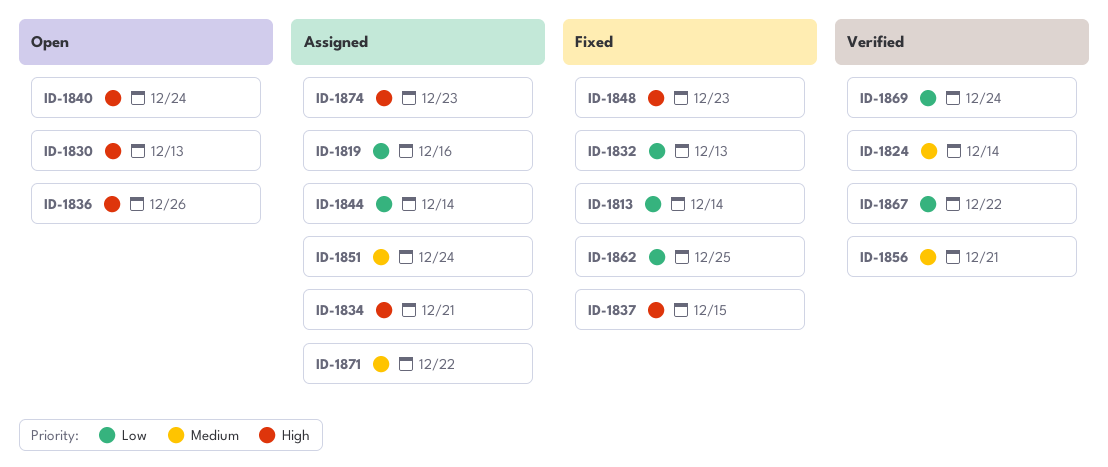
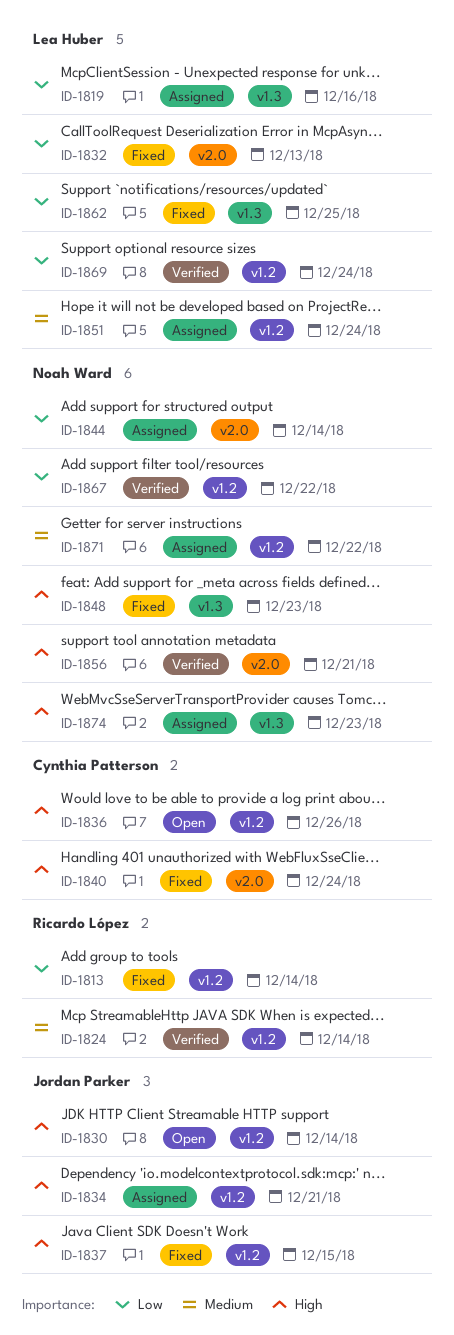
ID-1830, due: Dec 13 -> Dec 14
ID-1840, status: Open -> Fixed
ID-1856, priority: Medium -> High

